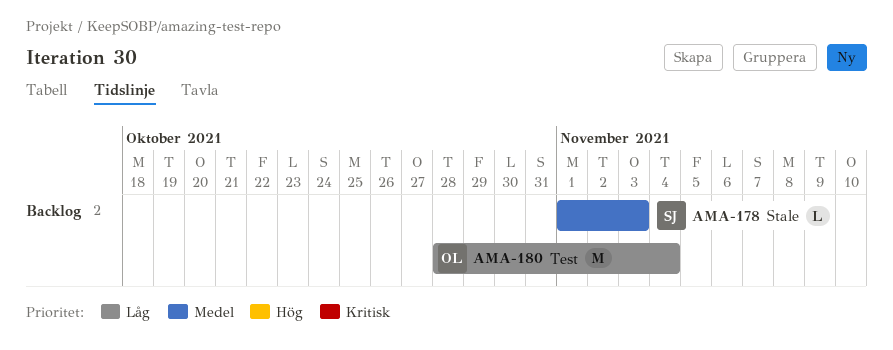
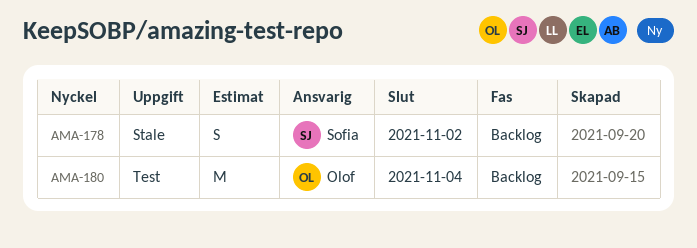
AMA-178, estimate: L -> S
AMA-178, due: Nov 3 -> Nov 2

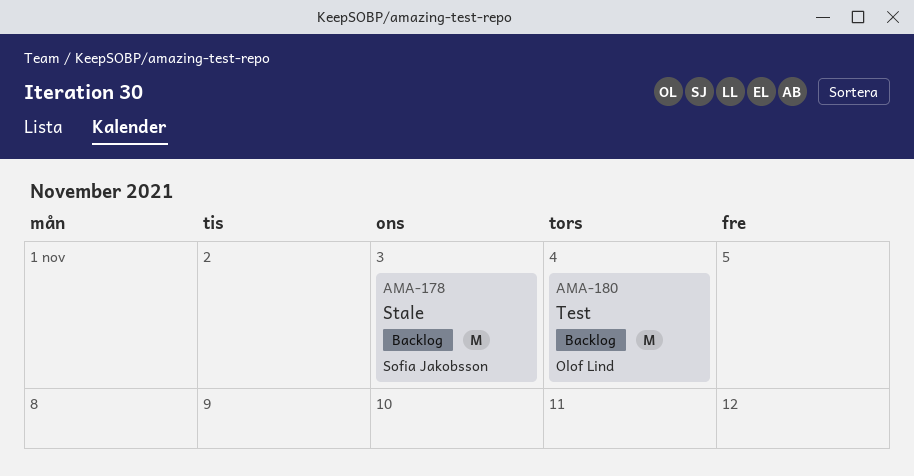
AMA-178, estimate: S -> M
AMA-178, due: Nov 2 -> Nov 3

